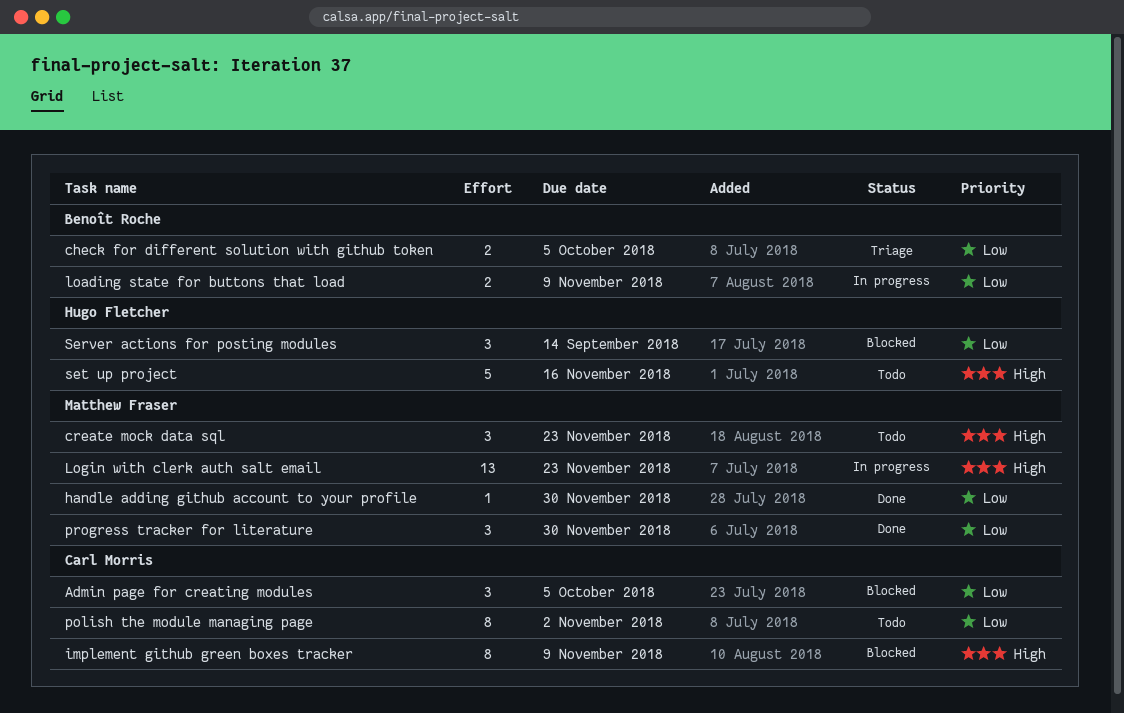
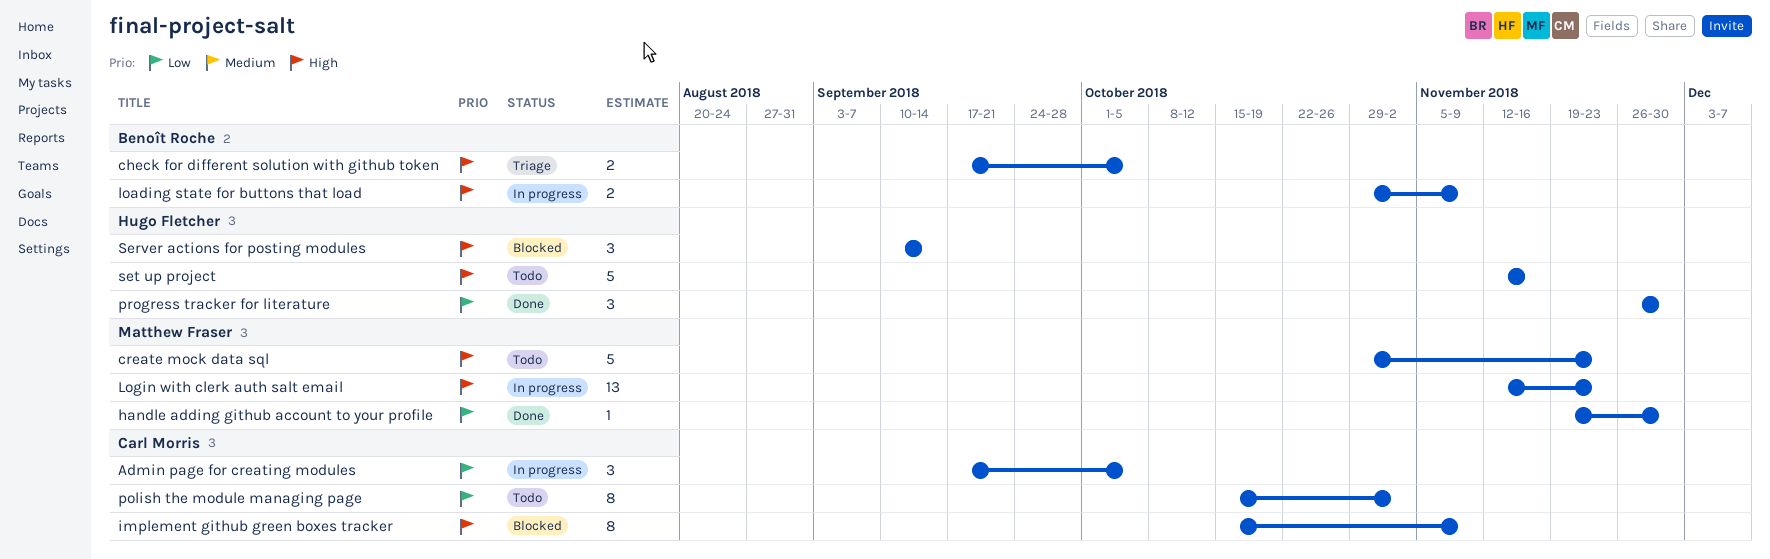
Admin page for creating modules, status: Blocked -> In progress
check for different solution with github token, priority: Low -> High
create mock data sql, estimate: 3 -> 5
loading state for buttons that load, priority: Low -> High
progress tracker for literature, owner: Matthew Fraser -> Hugo Fletcher
Server actions for posting modules, priority: Low -> High

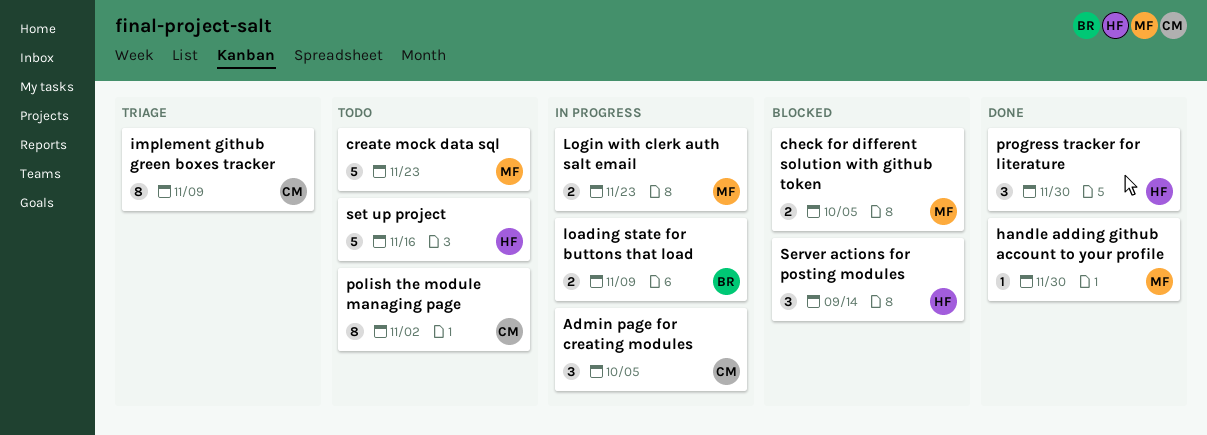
check for different solution with github token, status: Triage -> Blocked
check for different solution with github token, owner: Benoît Roche -> Matthew Fraser
implement github green boxes tracker, status: Blocked -> Triage
Login with clerk auth salt email, estimate: 13 -> 2

